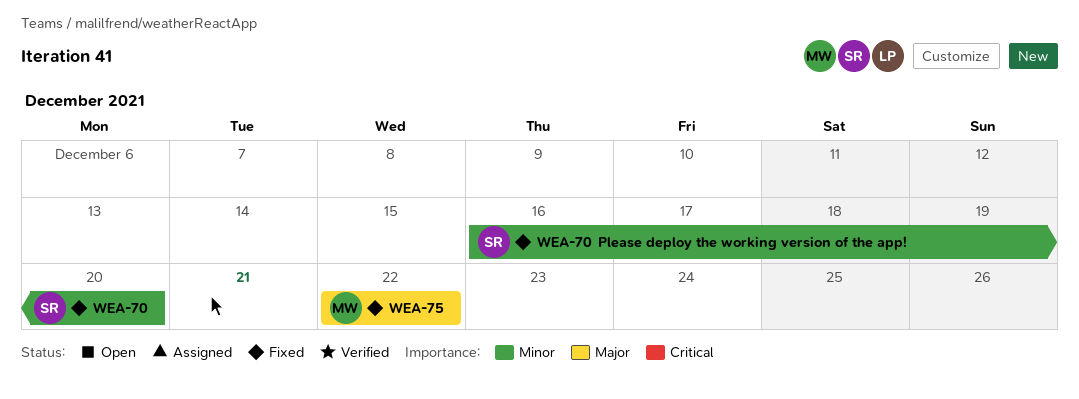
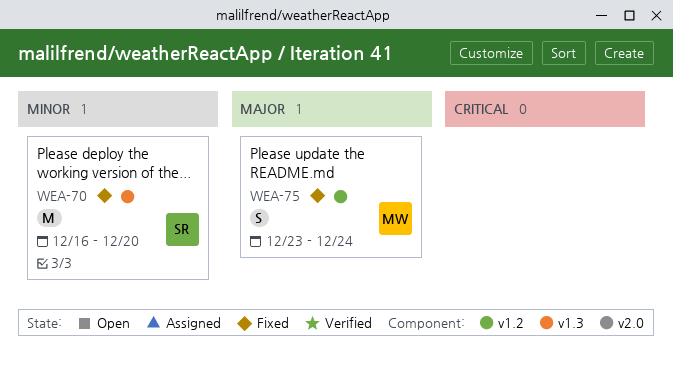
WEA-75, start: Dec 22 -> Dec 23
WEA-75, due: Dec 22 -> Dec 24

